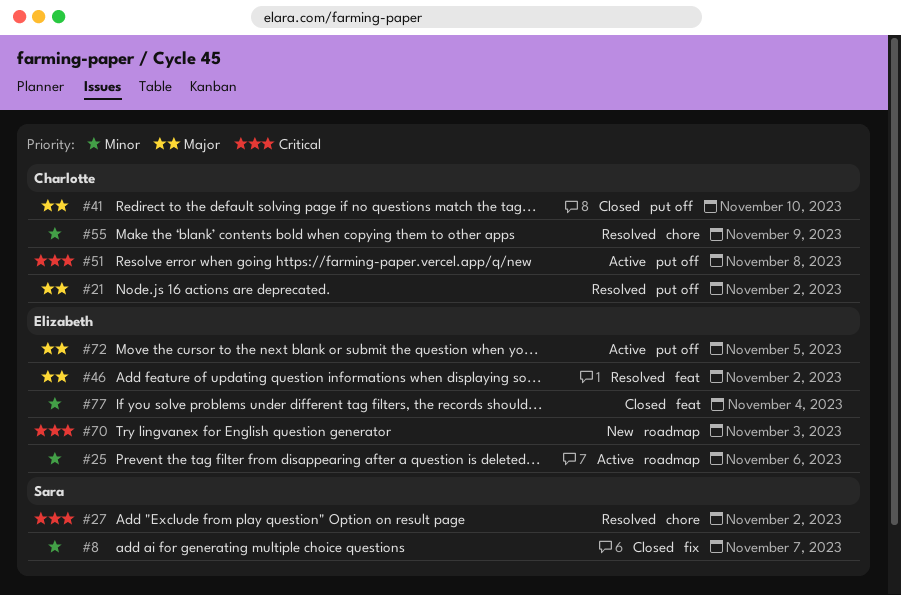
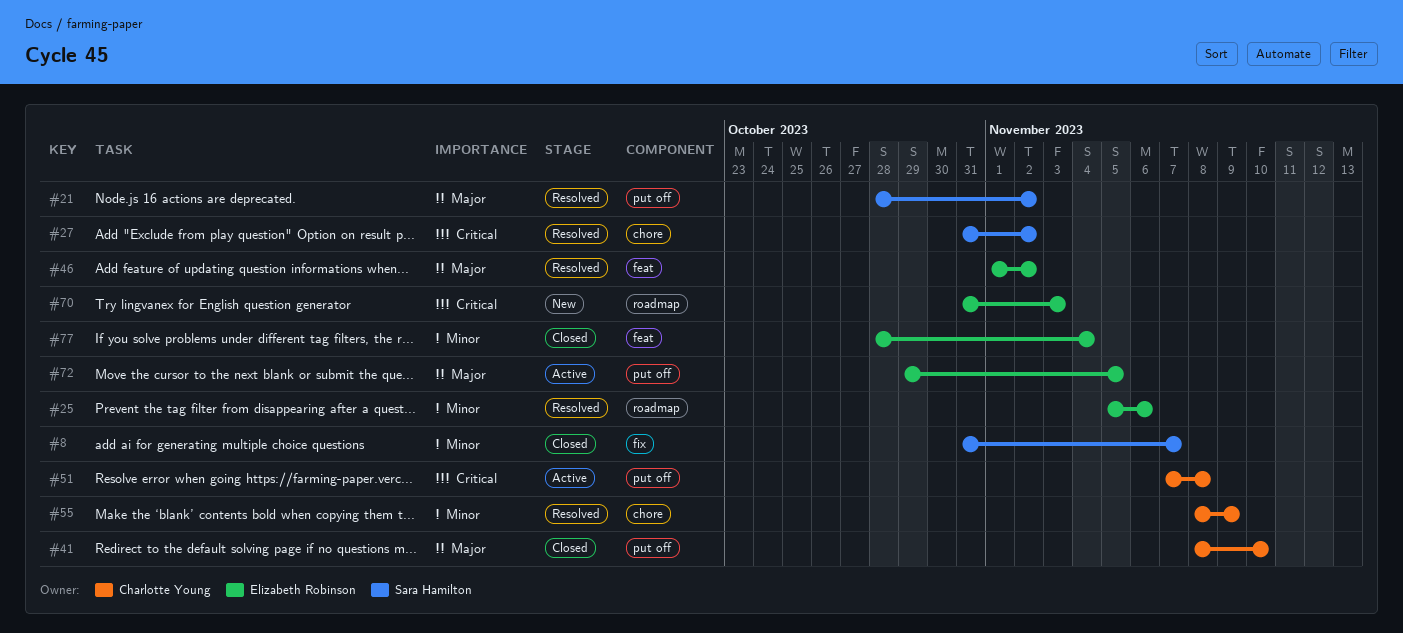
#21, owner: Charlotte Young -> Sara Hamilton
#25, status: Active -> Resolved

